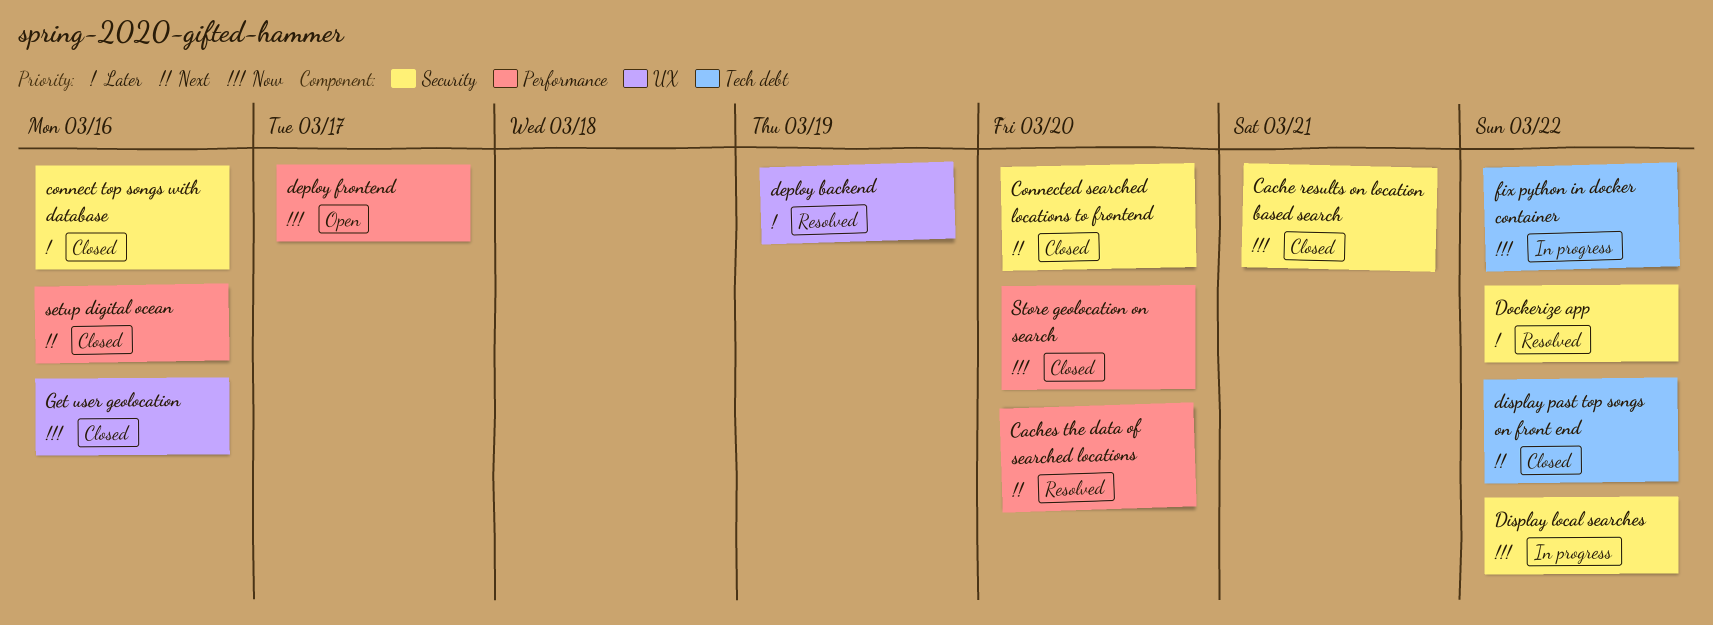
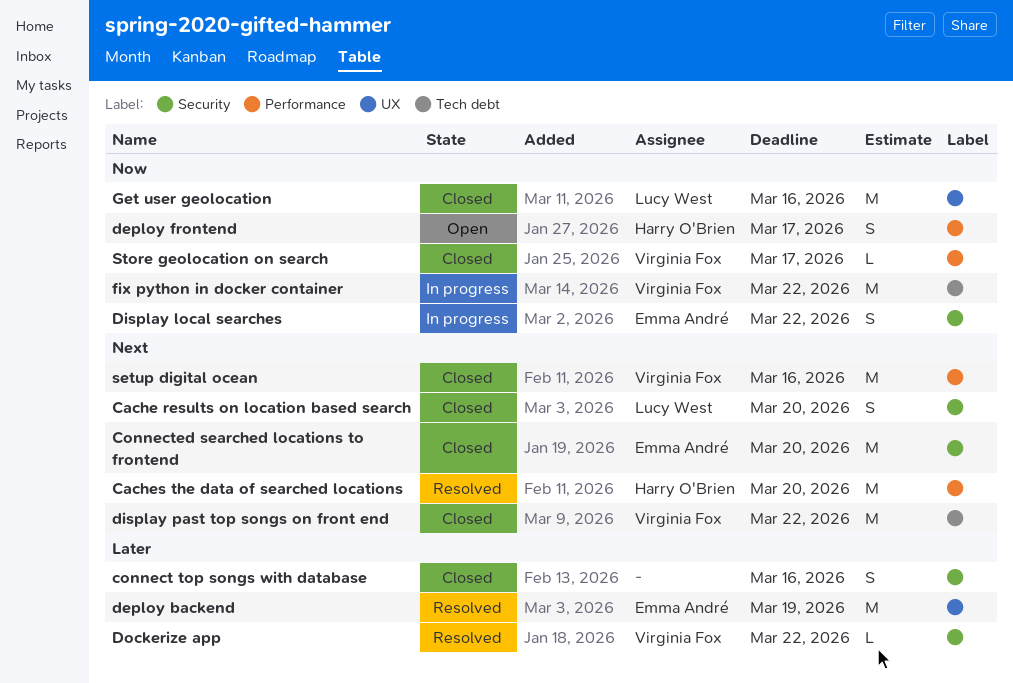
Cache results on location based search, priority: Now -> Next
Cache results on location based search, due: Mar 21 -> Mar 20
Store geolocation on search, due: Mar 20 -> Mar 17

